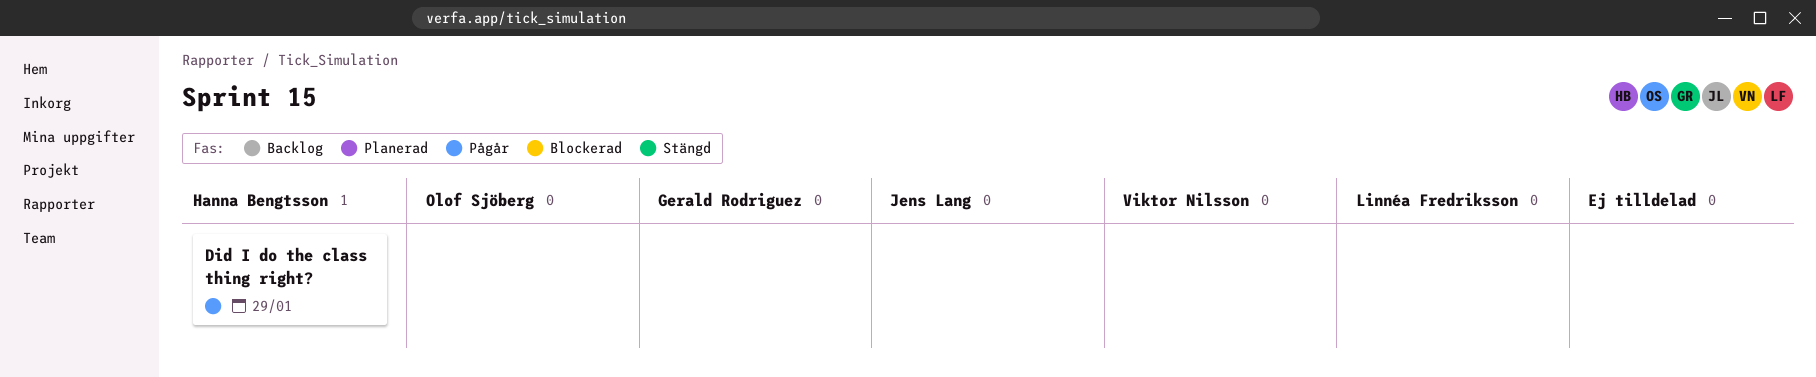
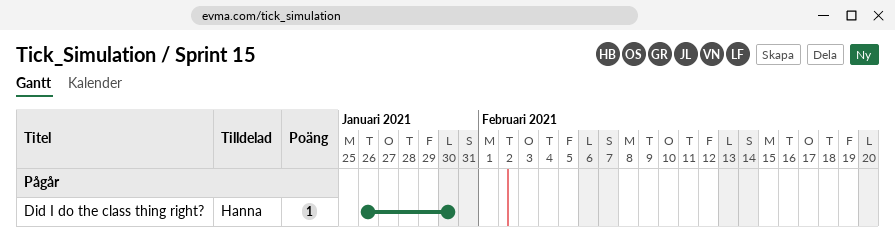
Did I do the class thing right?, due: Jan 29 -> Jan 30

